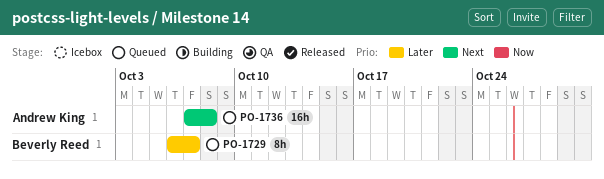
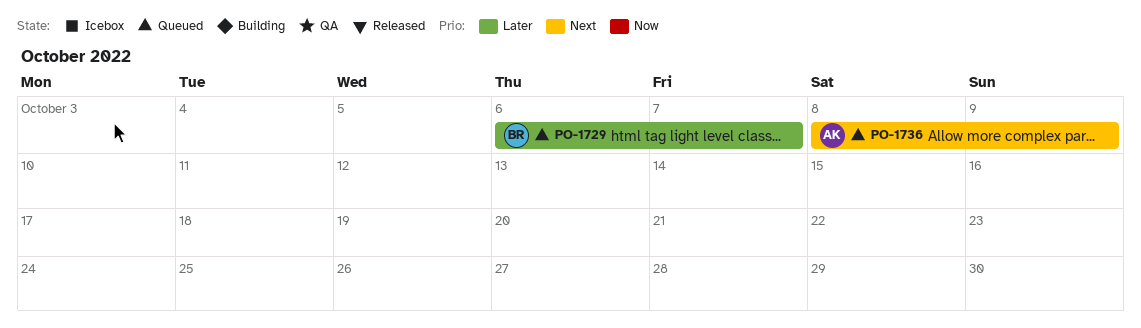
PO-1736, start: Oct 7 -> Oct 8
PO-1736, due: Oct 8 -> Oct 9

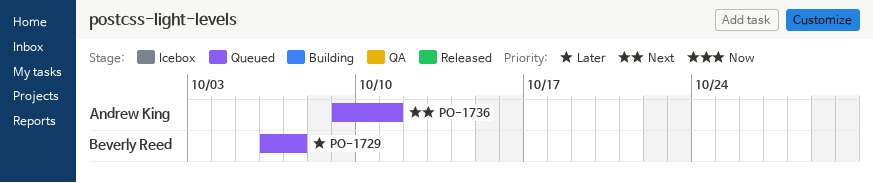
PO-1736, start: Oct 8 -> Oct 9
PO-1736, due: Oct 9 -> Oct 11

